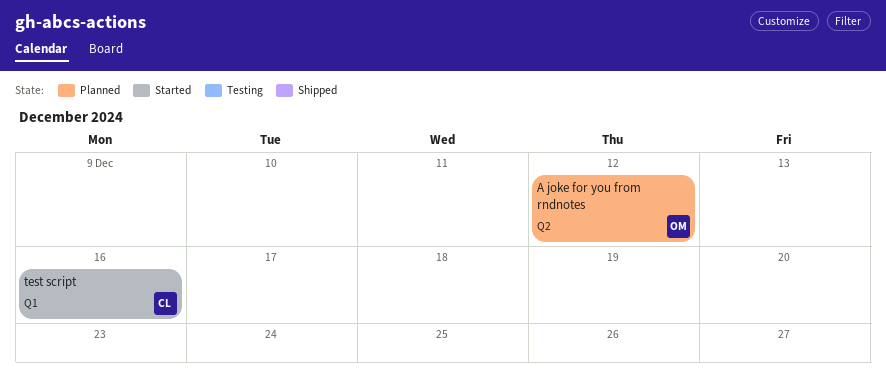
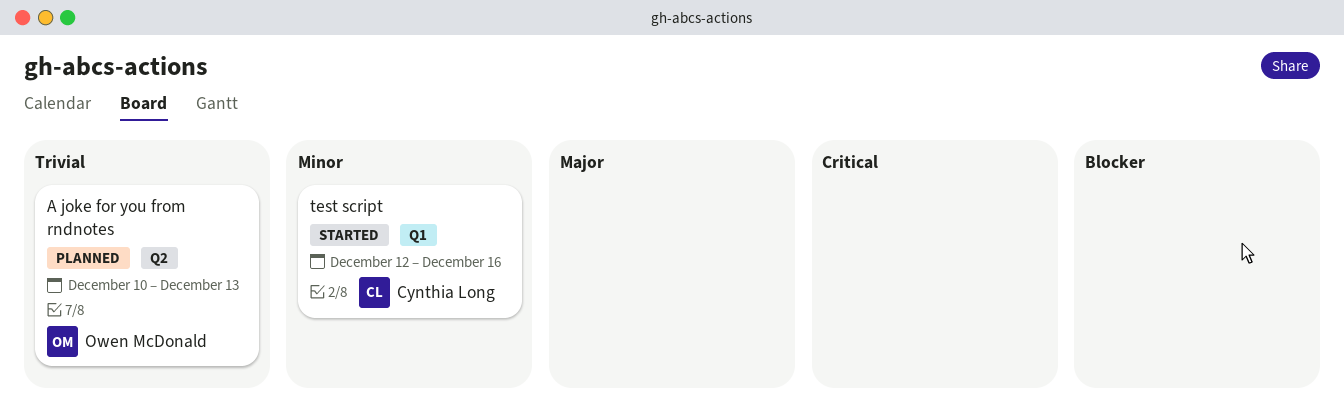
A joke for you from rndnotes, due: Dec 12 -> Dec 13

